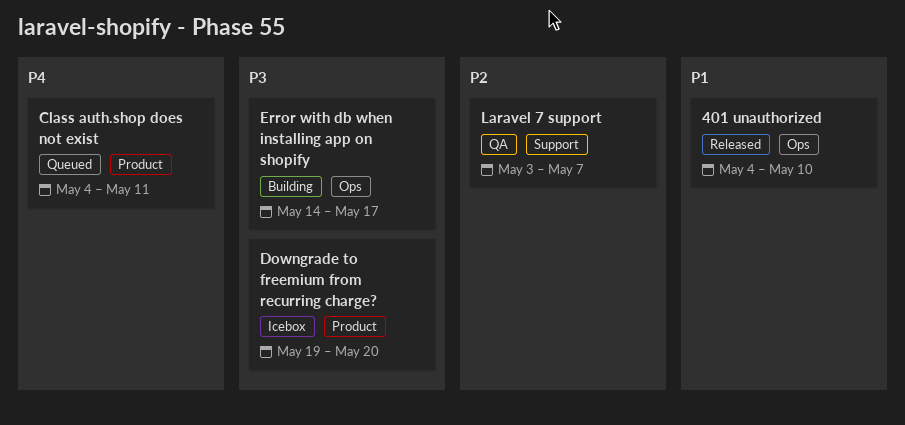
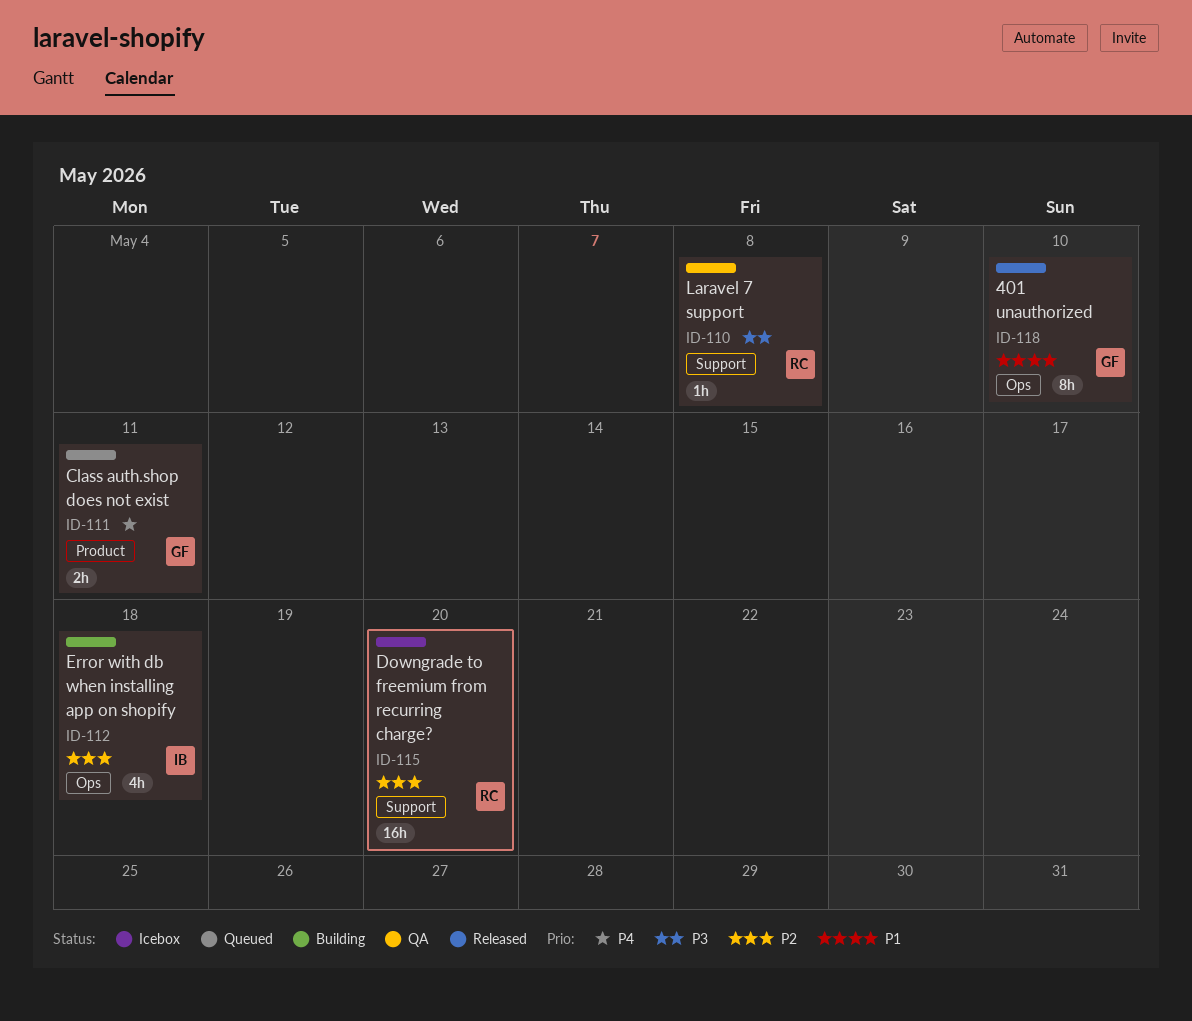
Downgrade to freemium from recurring charge?, priority: P3 -> P2
Downgrade to freemium from recurring charge?, label: Product -> Support
Error with db when installing app on shopify, priority: P3 -> P2
Error with db when installing app on shopify, due: May 17 -> May 18
Laravel 7 support, priority: P2 -> P3
Laravel 7 support, due: May 7 -> May 8

